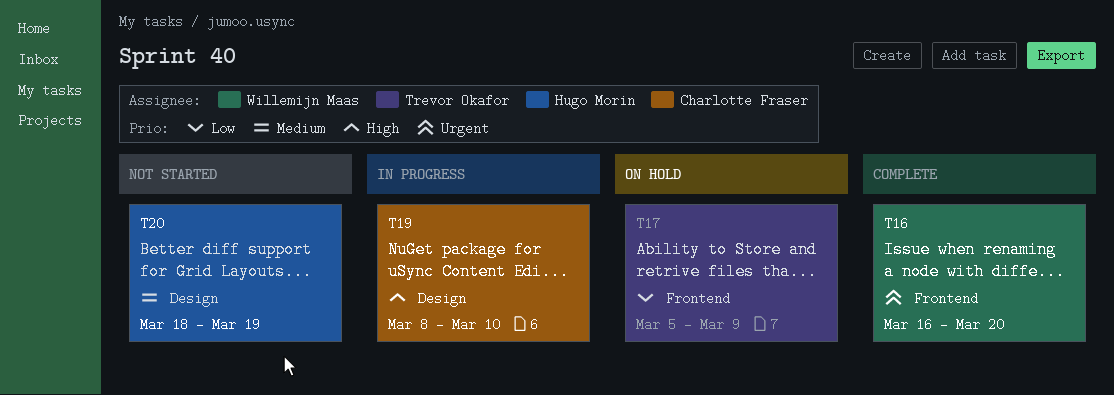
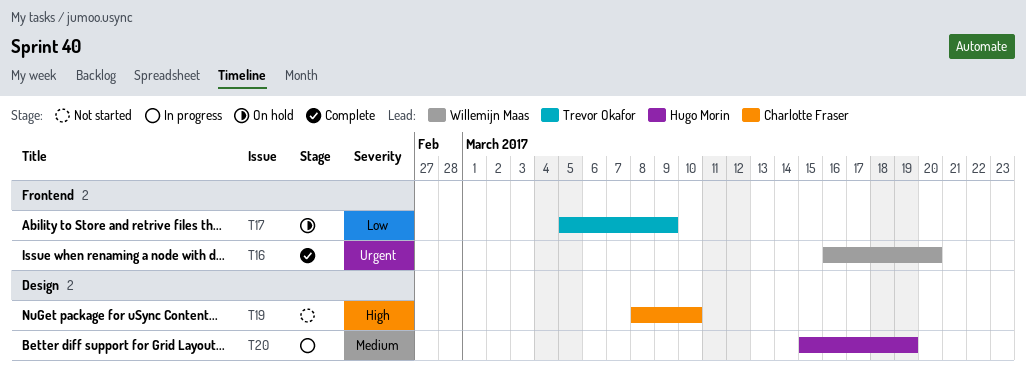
T19, status: In progress -> Not started
T20, status: Not started -> In progress
T20, start: Mar 18 -> Mar 15

